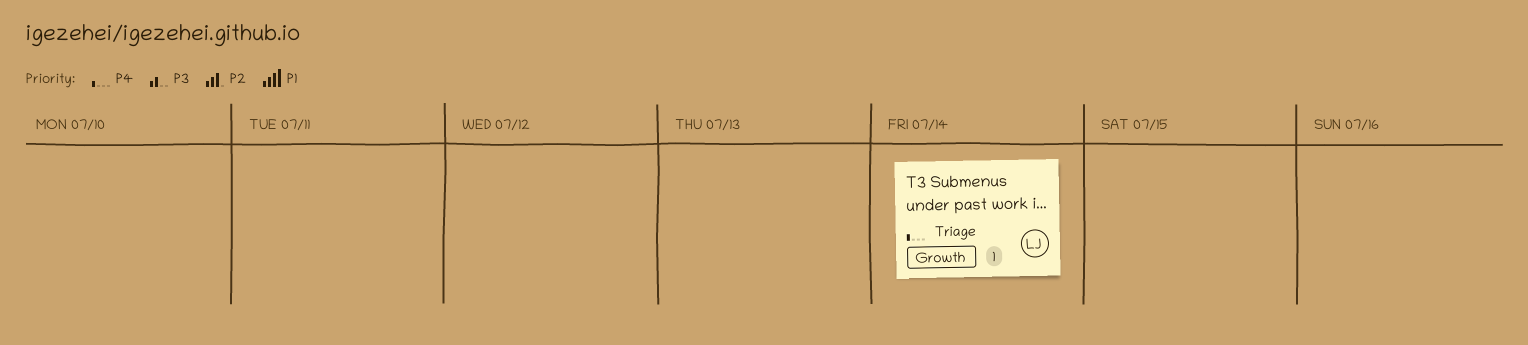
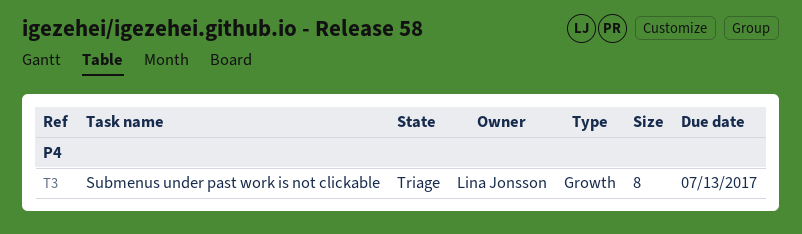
T3, estimate: 1 -> 8
T3, due: Jul 14 -> Jul 13

